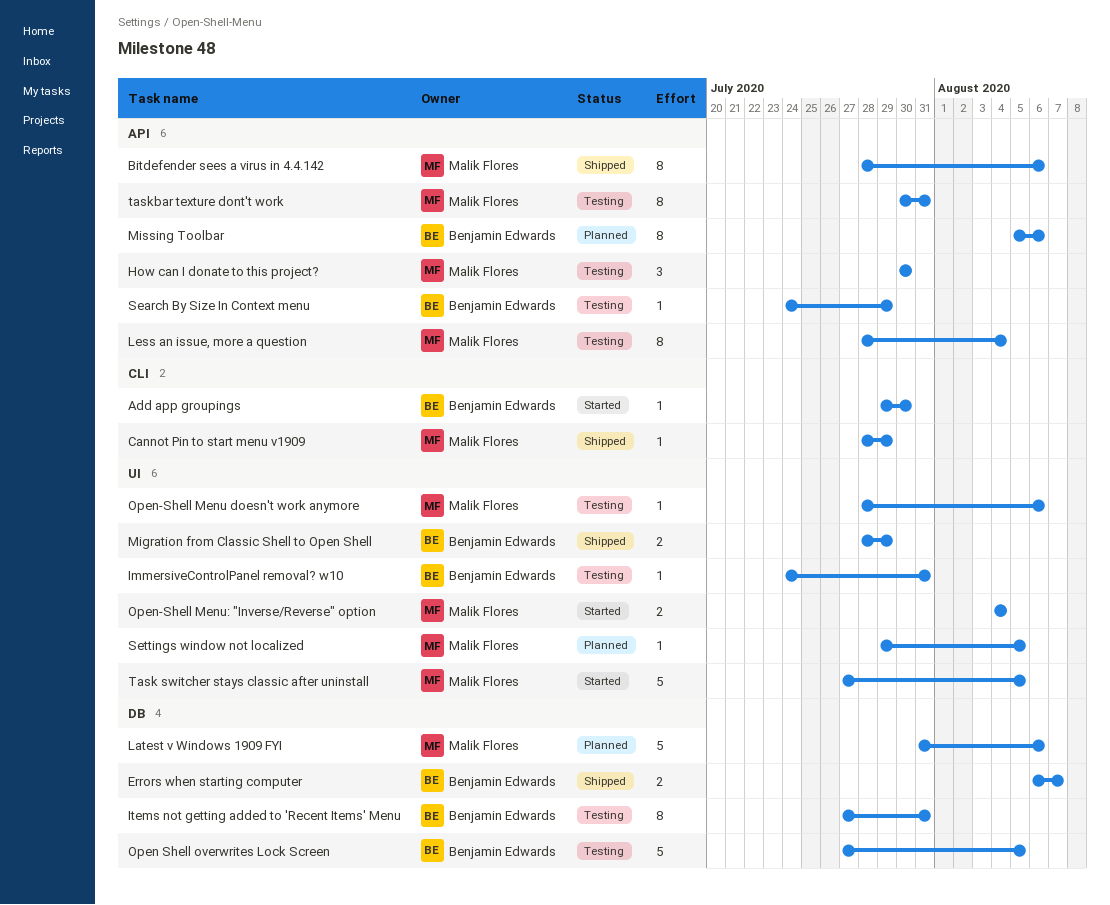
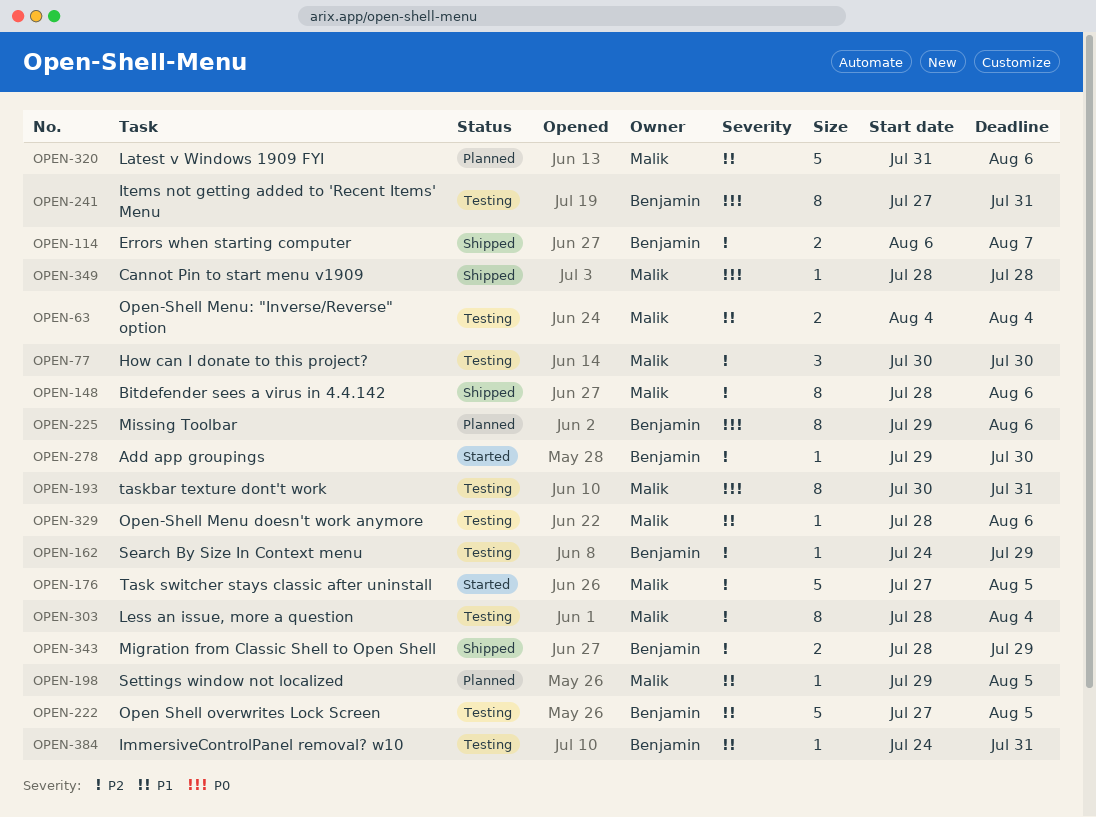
Cannot Pin to start menu v1909, due: Jul 29 -> Jul 28
Missing Toolbar, start: Aug 5 -> Jul 29
Open-Shell Menu: "Inverse/Reverse" option, status: Started -> Testing

